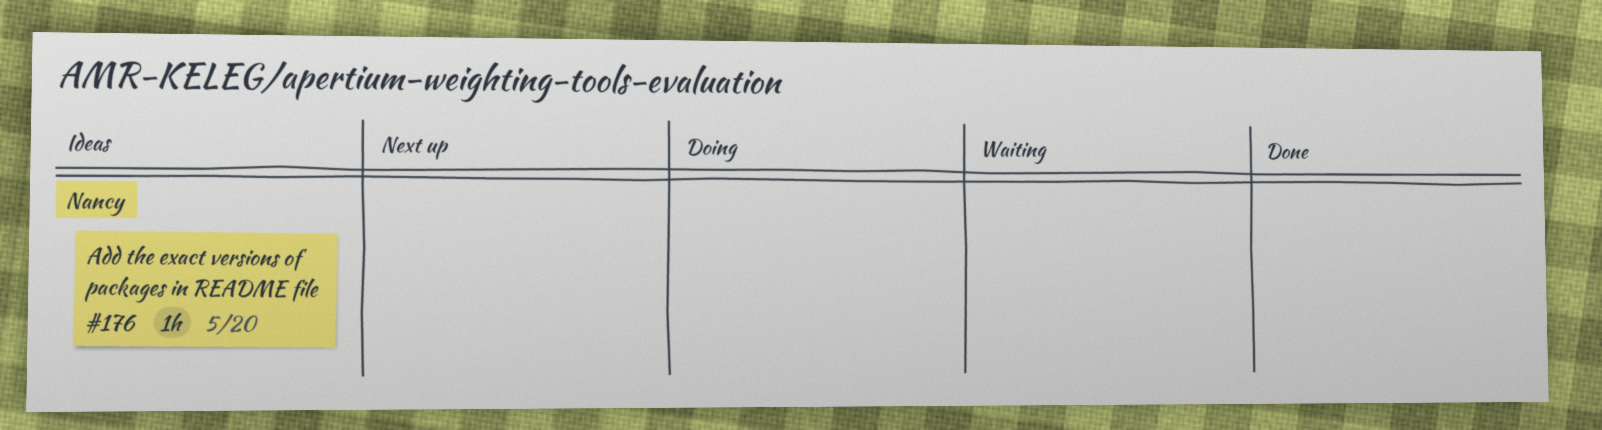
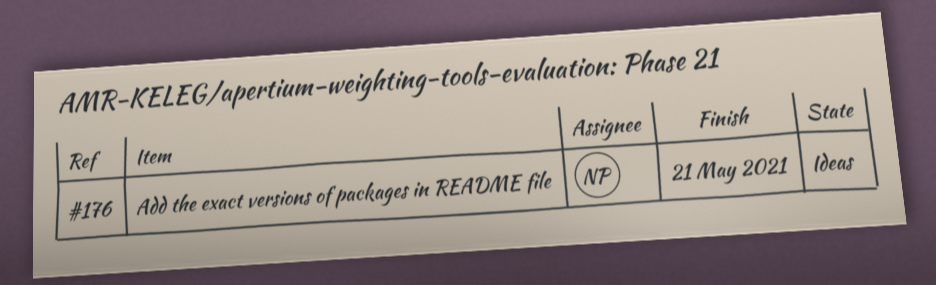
#176, due: May 20 -> May 21

